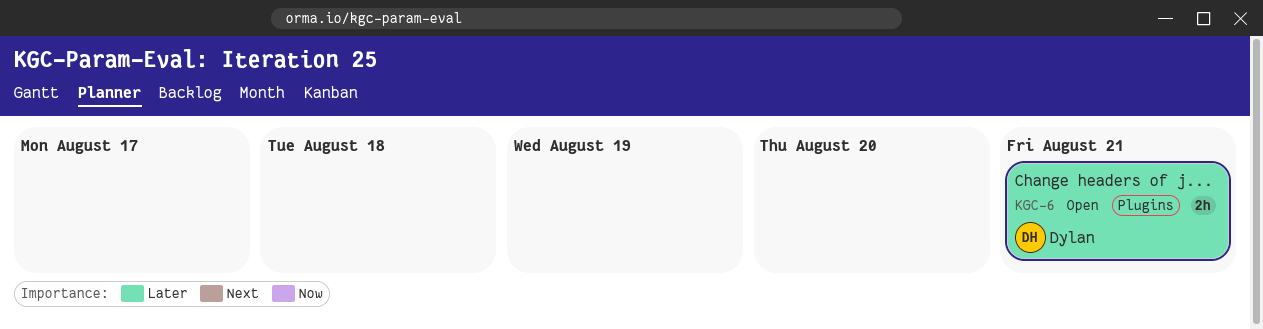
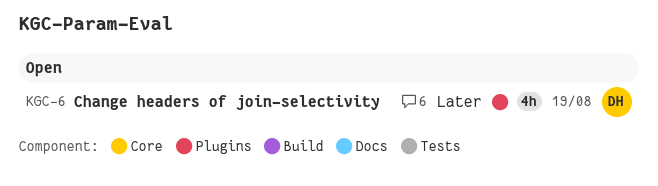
KGC-6, estimate: 2h -> 4h
KGC-6, due: Aug 21 -> Aug 19

